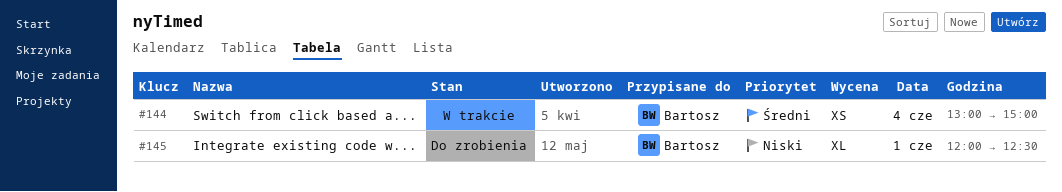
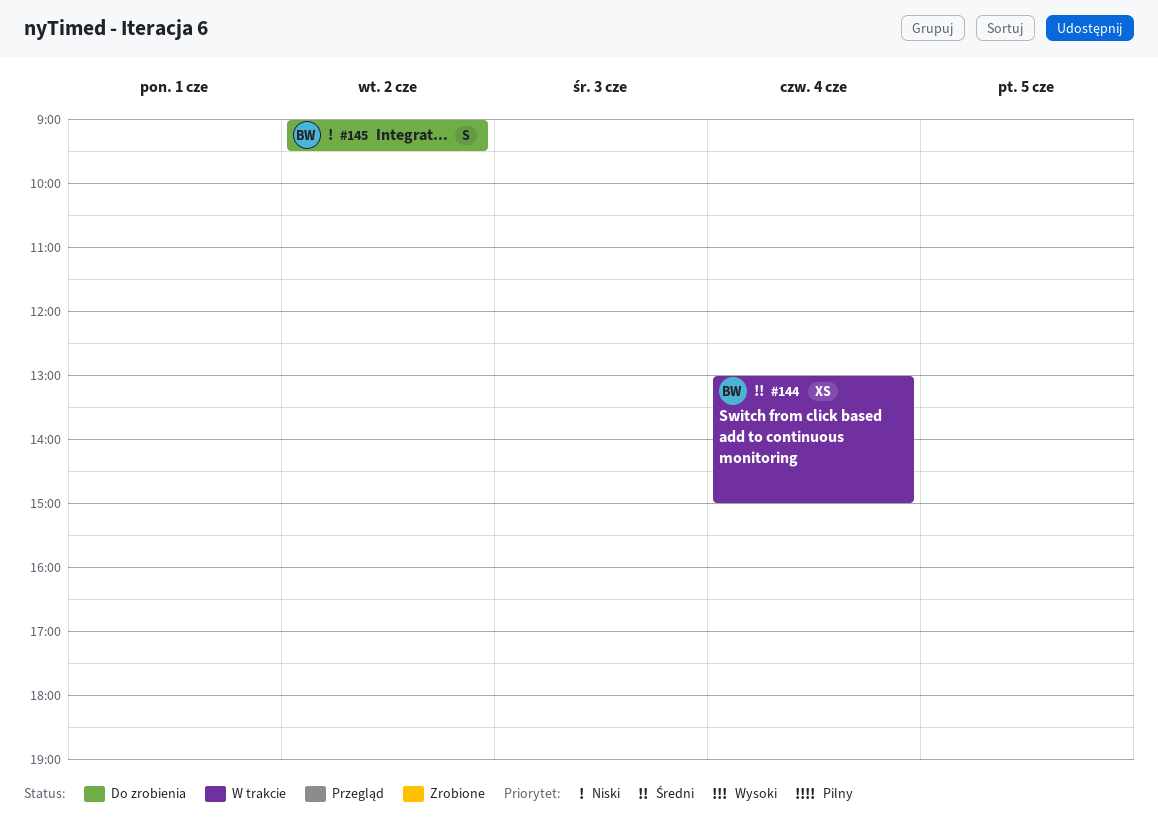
#145, estimate: XL -> S
#145, day: Jun 1 -> Jun 2
#145, begins: 12:00 -> 09:00
#145, ends: 12:30 -> 09:30

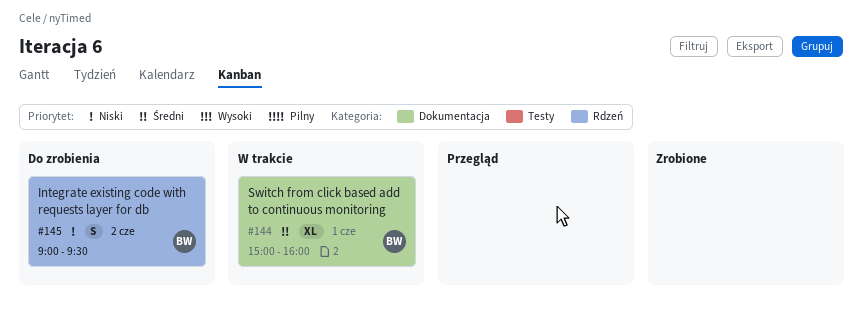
#144, estimate: XS -> XL
#144, day: Jun 4 -> Jun 1
#144, begins: 13:00 -> 15:00
#144, ends: 15:00 -> 16:00

